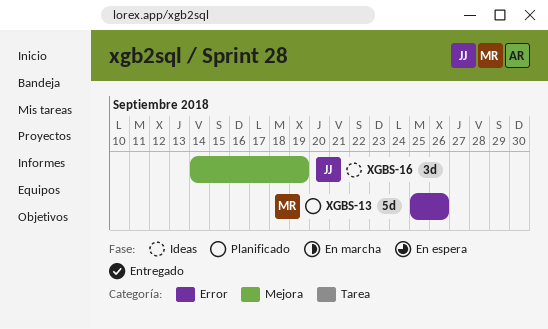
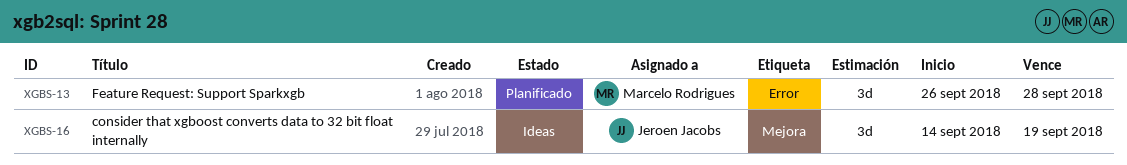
XGBS-13, estimate: 5d -> 3d
XGBS-13, start: Sep 25 -> Sep 26
XGBS-13, due: Sep 26 -> Sep 28

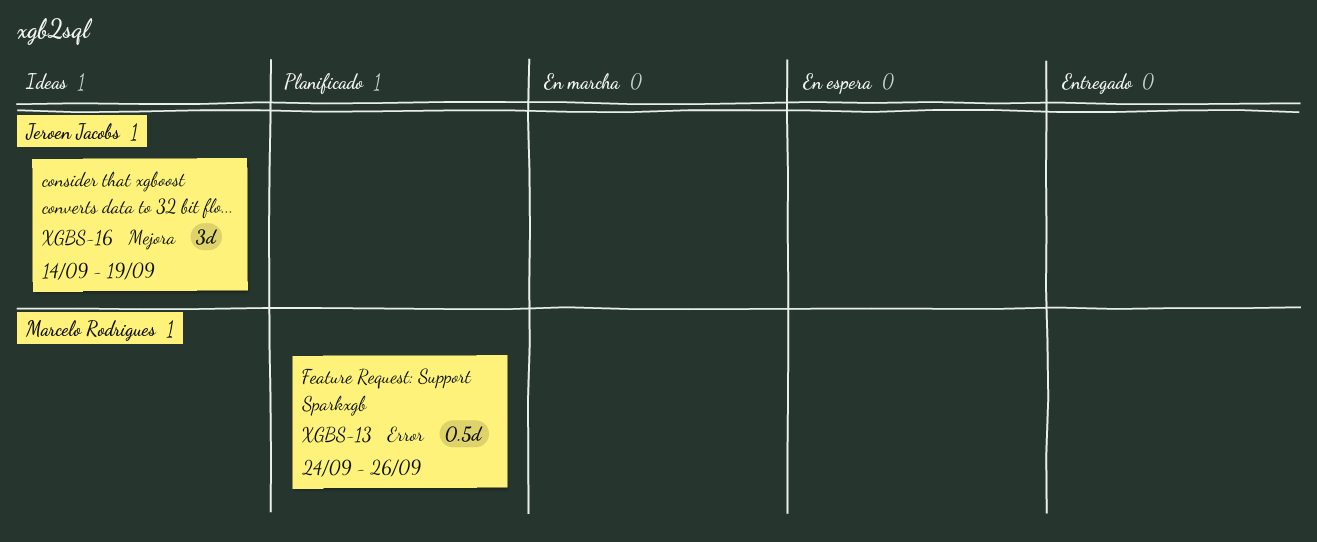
XGBS-13, estimate: 3d -> 0.5d
XGBS-13, start: Sep 26 -> Sep 24
XGBS-13, due: Sep 28 -> Sep 26

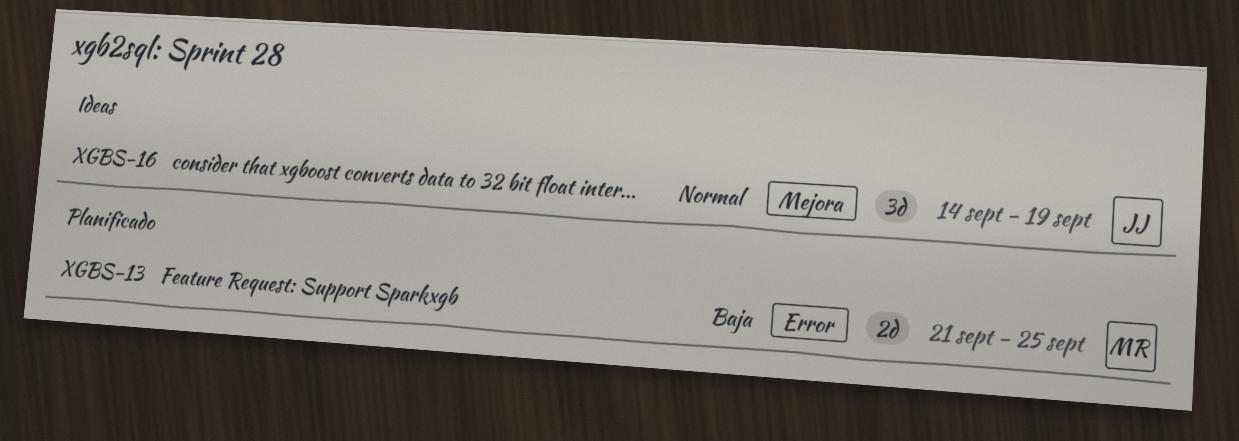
XGBS-13, estimate: 0.5d -> 2d
XGBS-13, start: Sep 24 -> Sep 21
XGBS-13, due: Sep 26 -> Sep 25

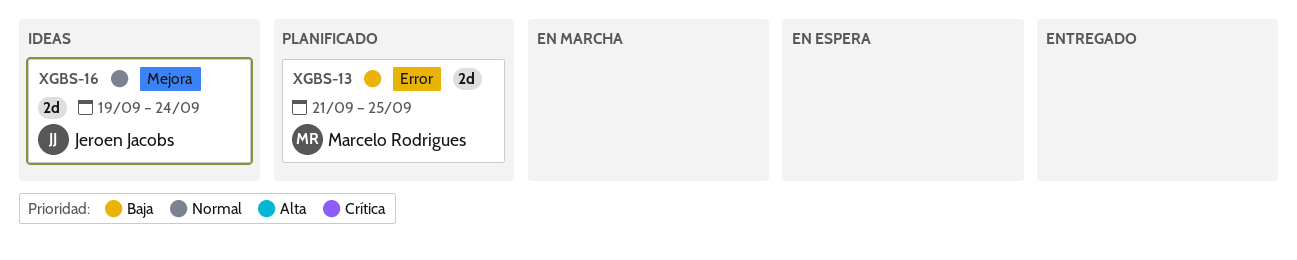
XGBS-16, estimate: 3d -> 2d
XGBS-16, start: Sep 14 -> Sep 19
XGBS-16, due: Sep 19 -> Sep 24

